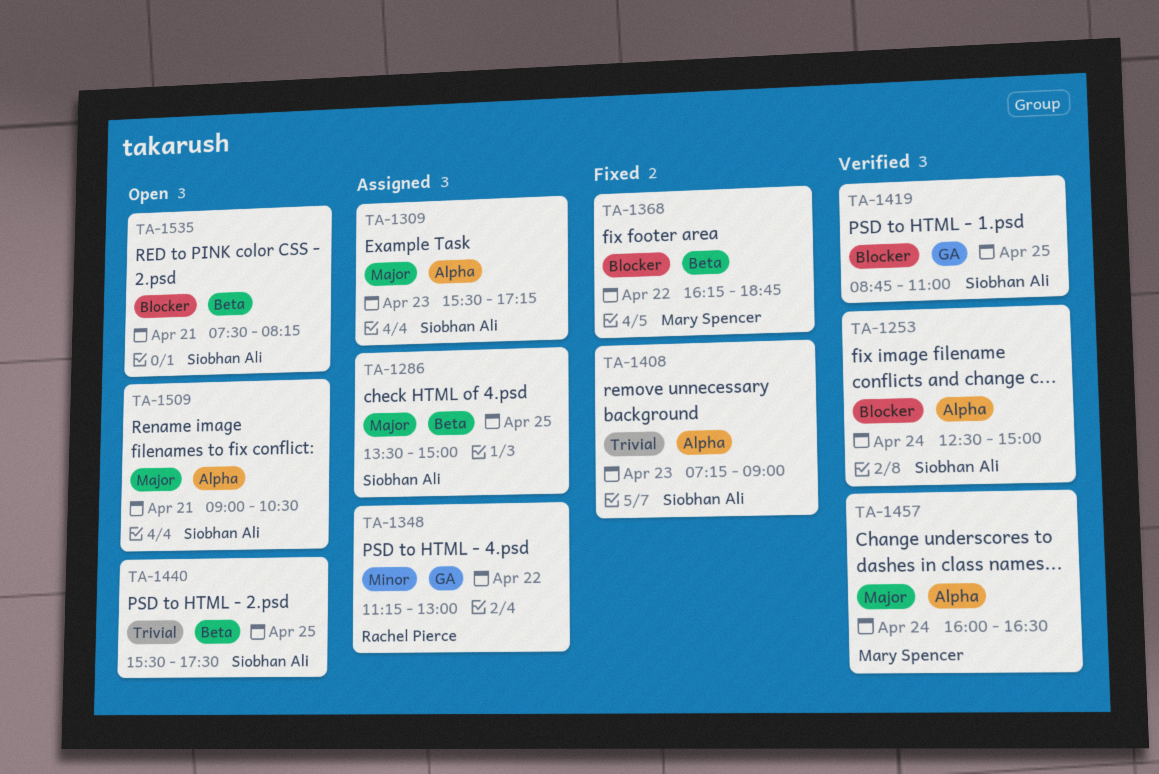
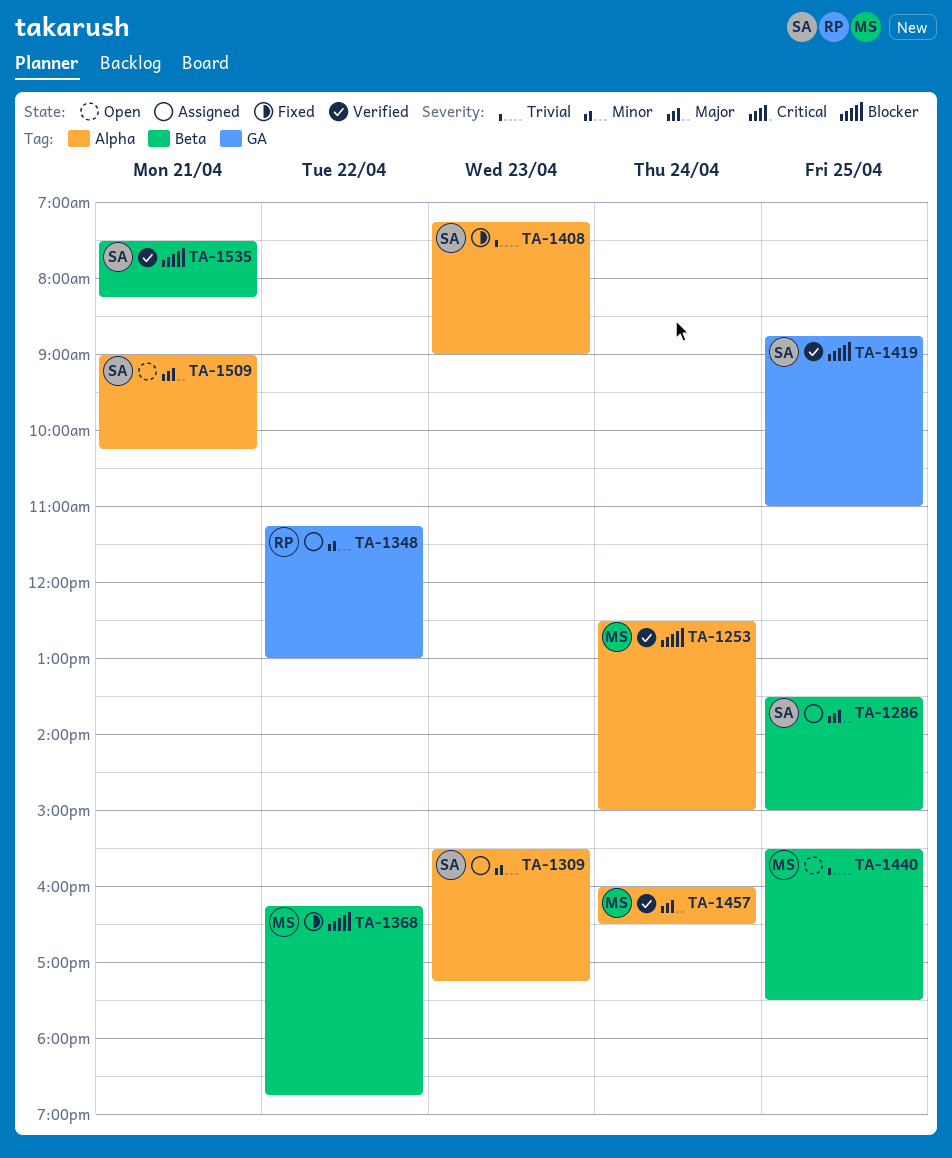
TA-1253, owner: Siobhan Ali -> Mary Spencer
TA-1309, priority: Major -> Minor
TA-1440, owner: Siobhan Ali -> Mary Spencer
TA-1509, ends: 10:30 -> 10:15
TA-1535, status: Open -> Verified

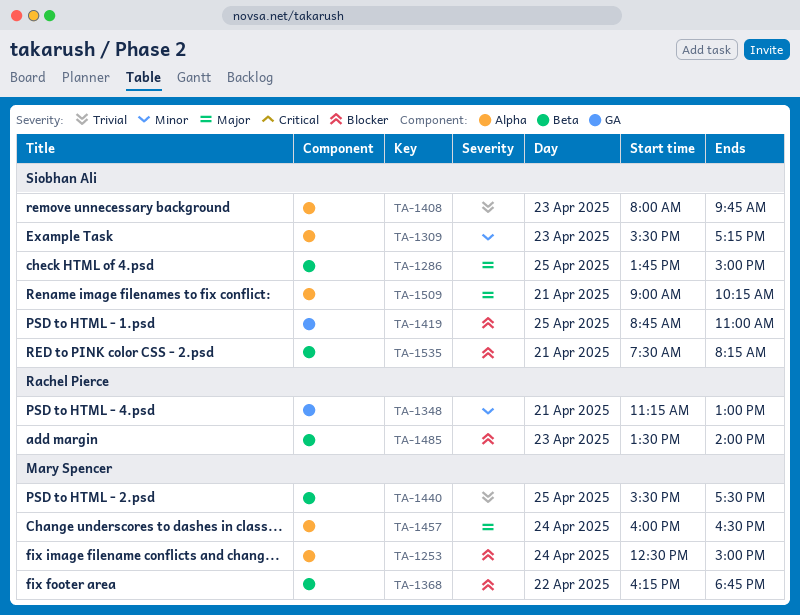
TA-1286, begins: 13:30 -> 13:45
TA-1348, day: Apr 22 -> Apr 21
TA-1408, begins: 07:15 -> 08:00
TA-1408, ends: 09:00 -> 09:45
TA-1485: none -> present

